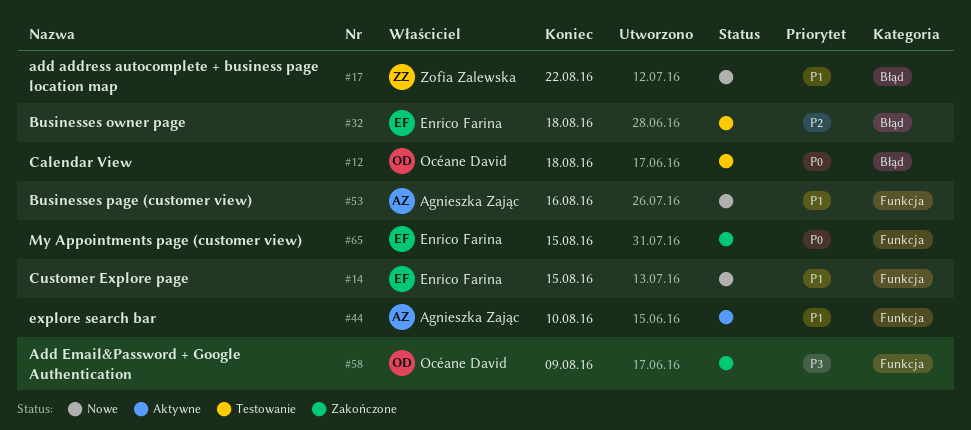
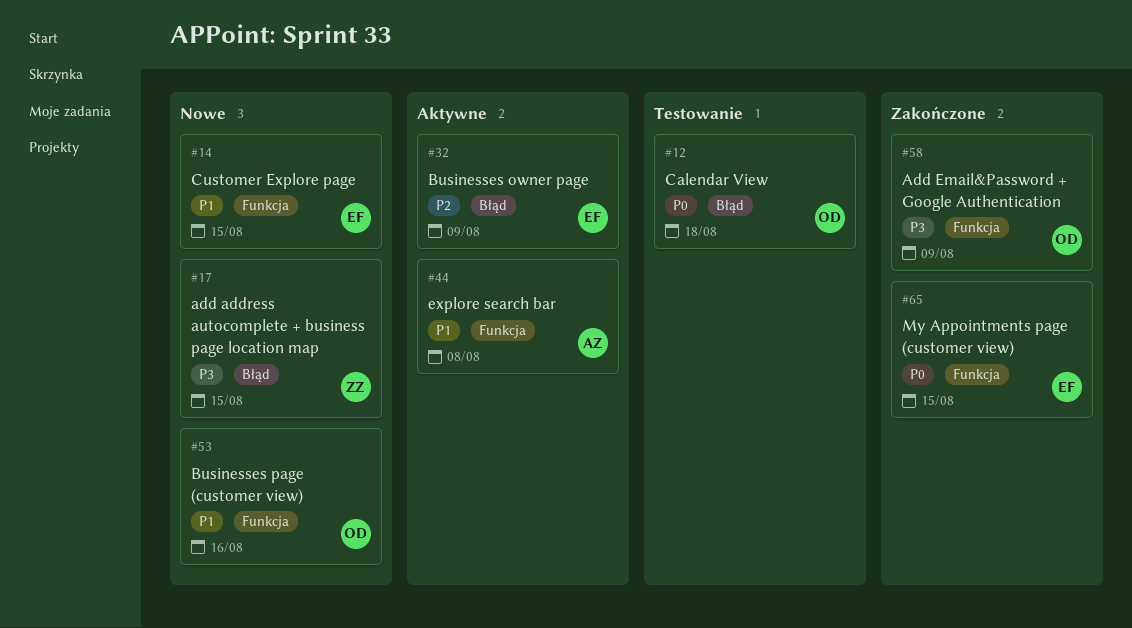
#17, priority: P1 -> P3
#17, due: Aug 22 -> Aug 15
#32, status: Testowanie -> Aktywne
#32, due: Aug 18 -> Aug 9
#44, due: Aug 10 -> Aug 8
#53, owner: Agnieszka Zając -> Océane David

